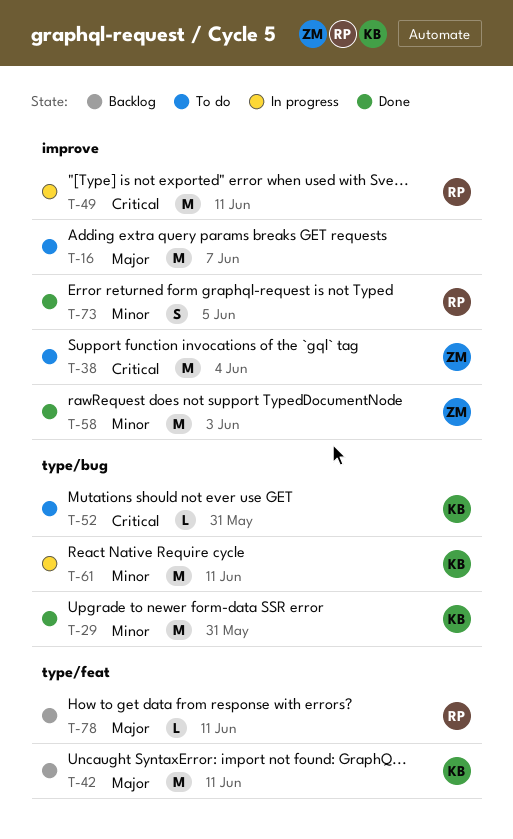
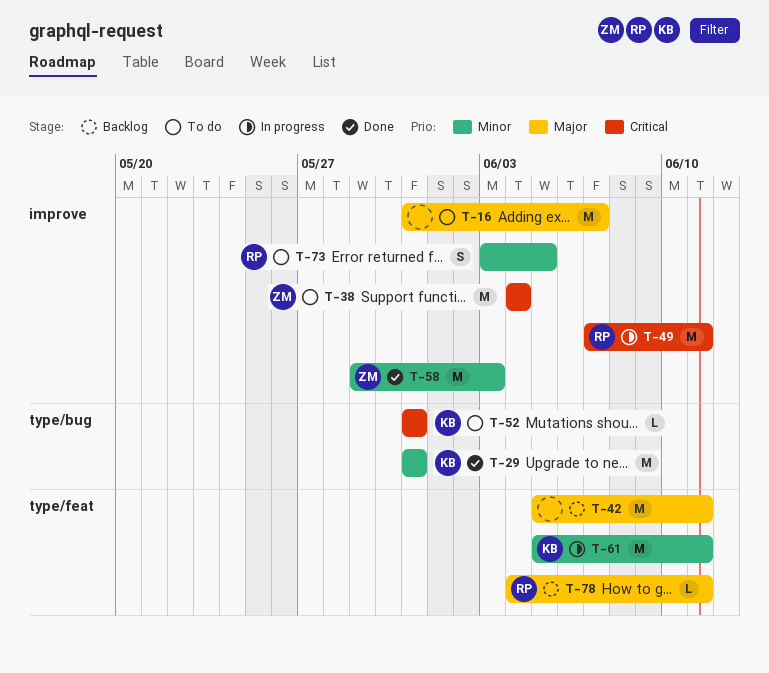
T-42, owner: KB -> none
T-61, label: type/bug -> type/feat
T-73, status: Done -> To do

